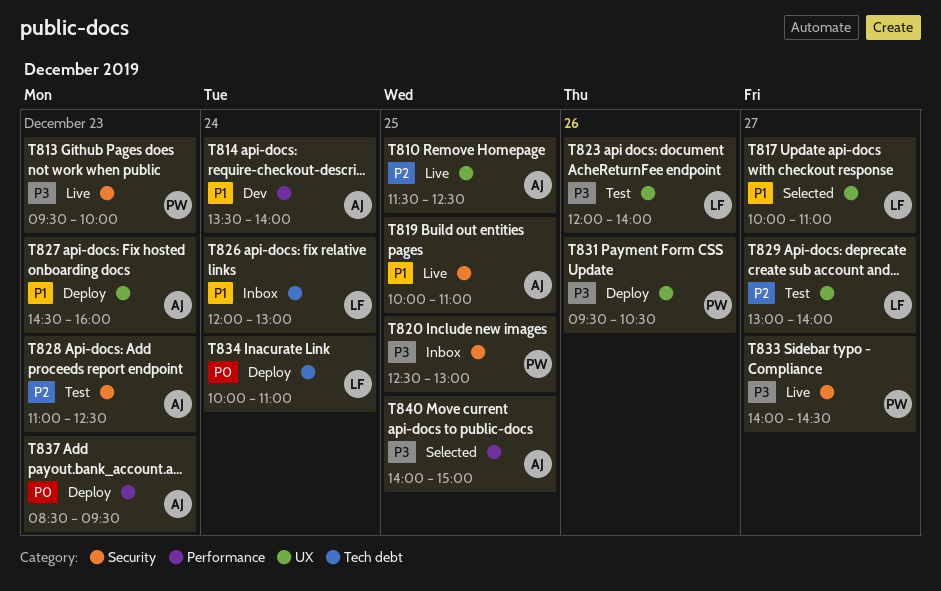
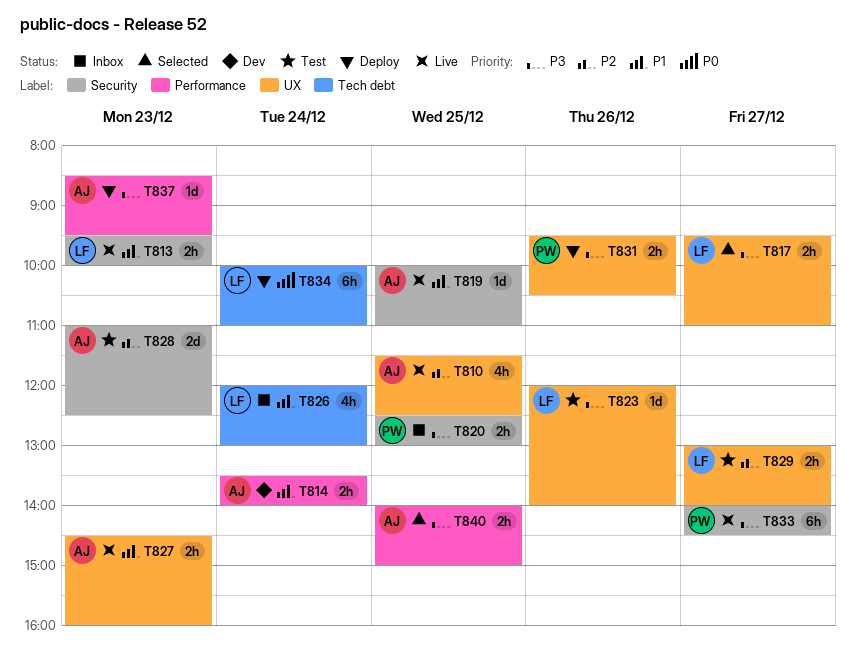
T813, owner: PW -> LF
T813, priority: P3 -> P1
T817, priority: P1 -> P3
T817, begins: 10:00 -> 09:30
T827, status: Deploy -> Live
T837, priority: P0 -> P3

